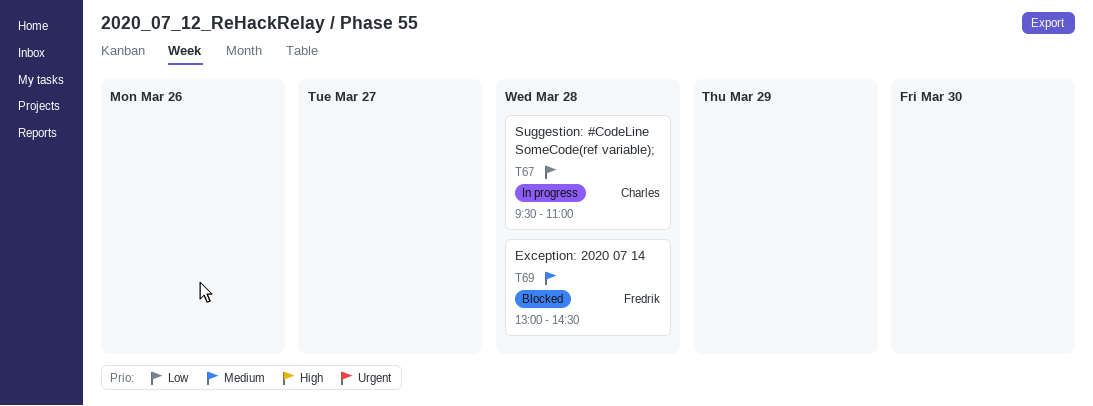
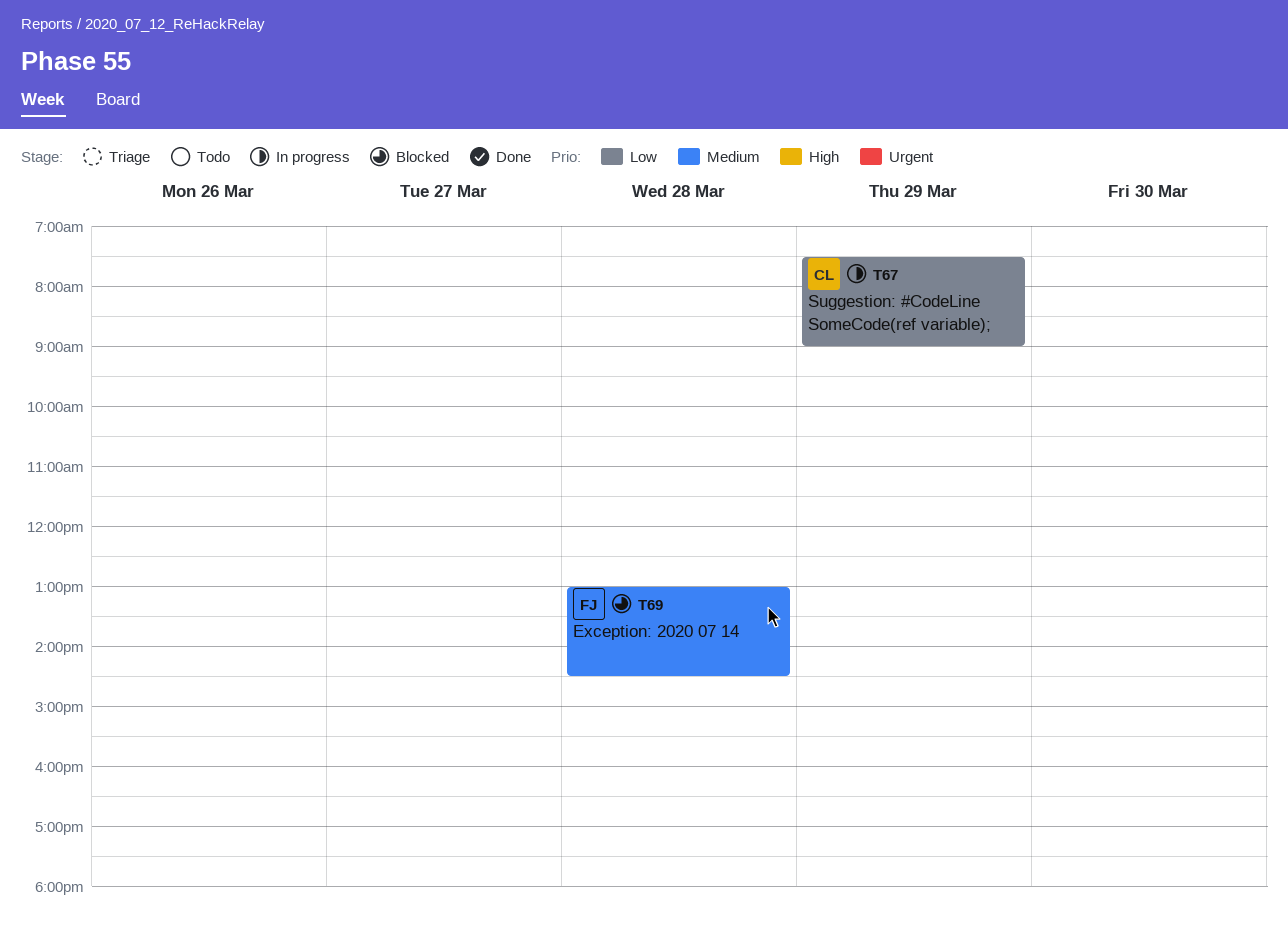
T67, day: Mar 28 -> Mar 29
T67, begins: 09:30 -> 07:30
T67, ends: 11:00 -> 09:00

